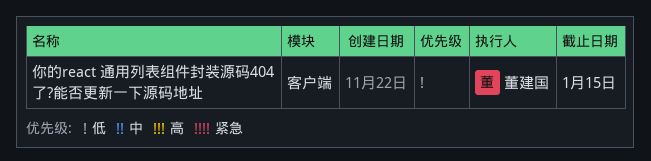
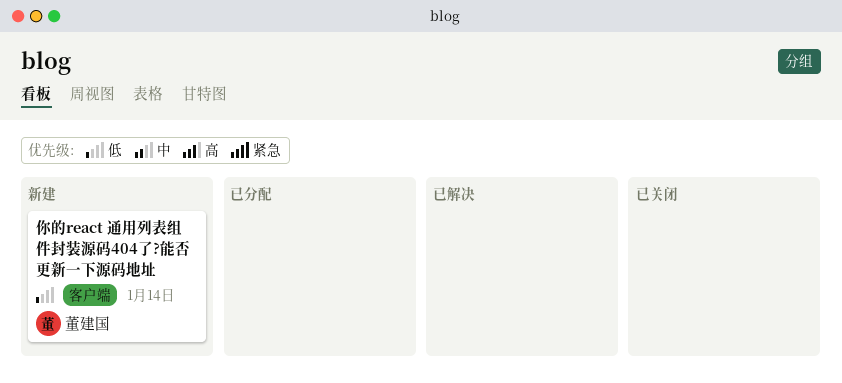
你的react 通用列表组件封装源码404了?能否更新一下源码地址, due: Jan 15 -> Jan 14

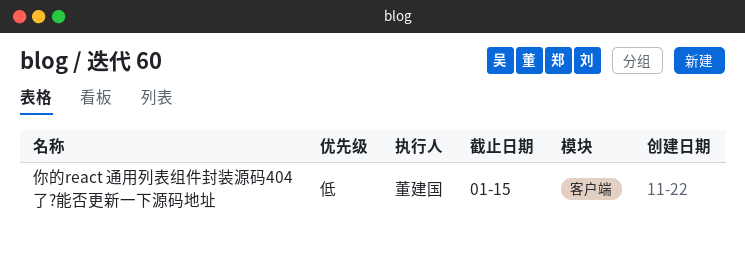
你的react 通用列表组件封装源码404了?能否更新一下源码地址, due: Jan 14 -> Jan 15

